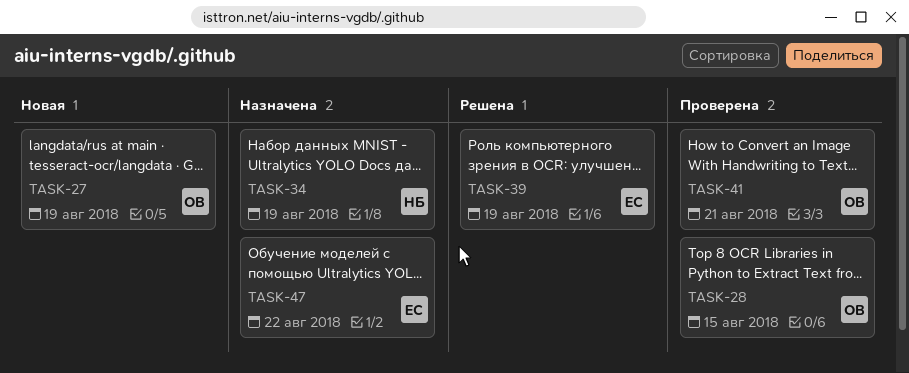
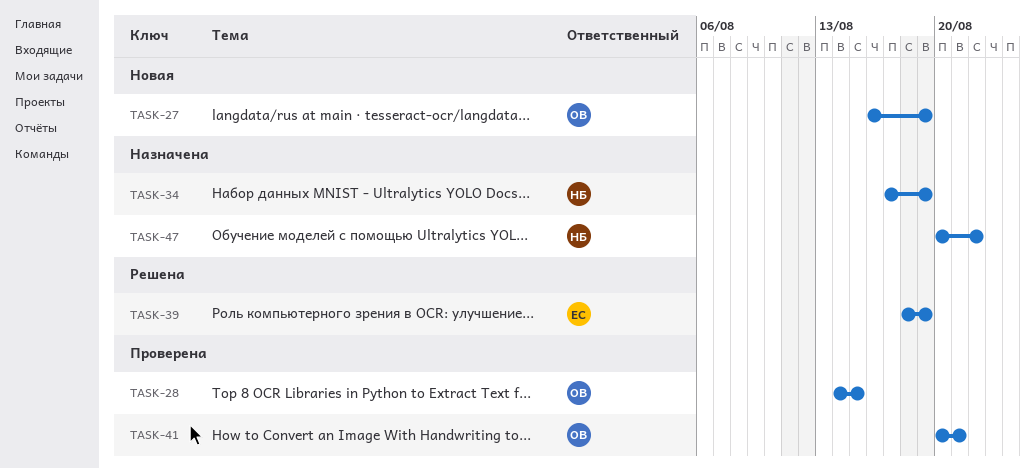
TASK-47, owner: ЕС -> НБ

